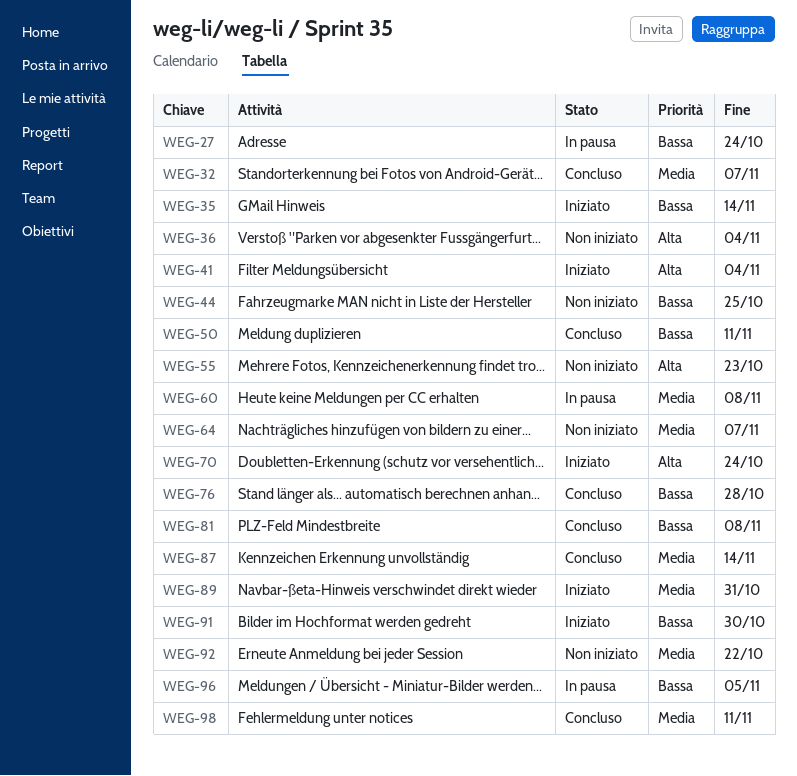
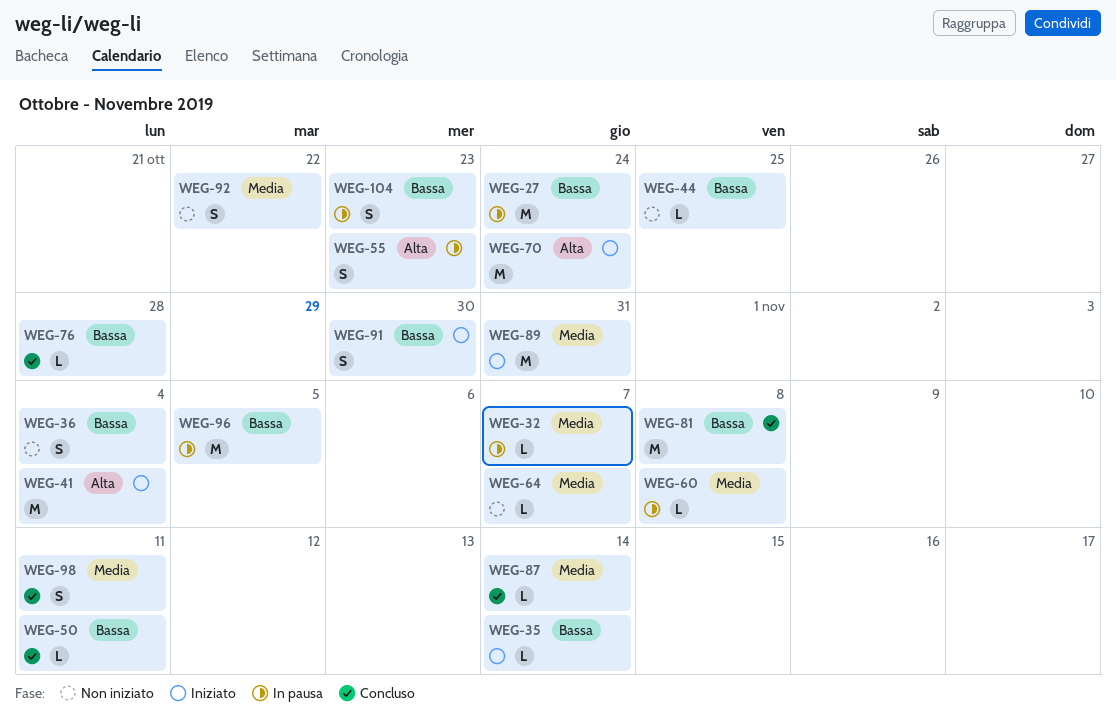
WEG-32, status: Concluso -> In pausa
WEG-36, priority: Alta -> Bassa
WEG-55, status: Non iniziato -> In pausa
WEG-104: none -> present

